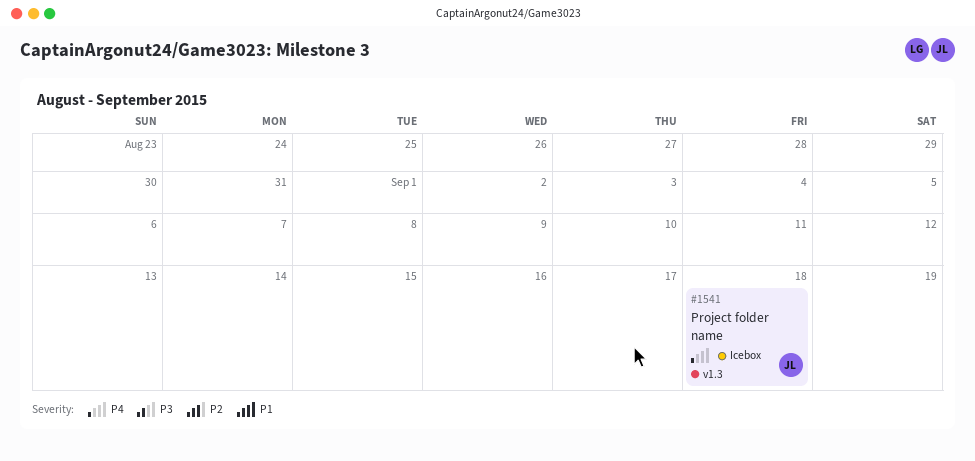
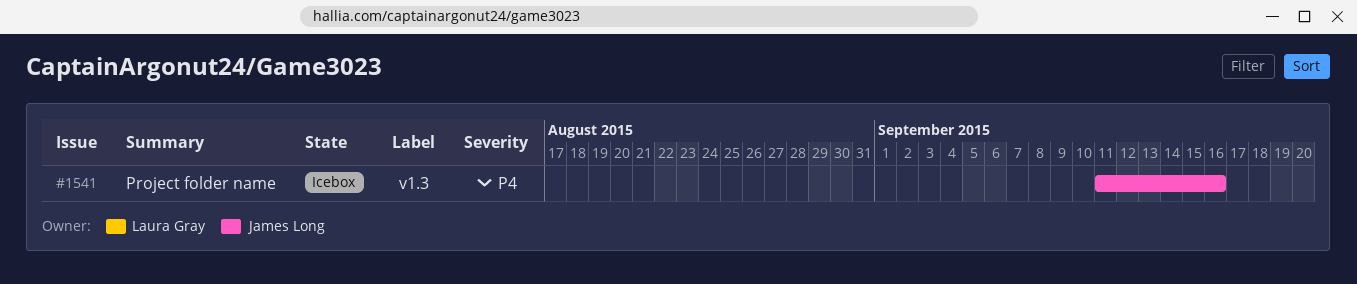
#1541, due: Sep 18 -> Sep 16

